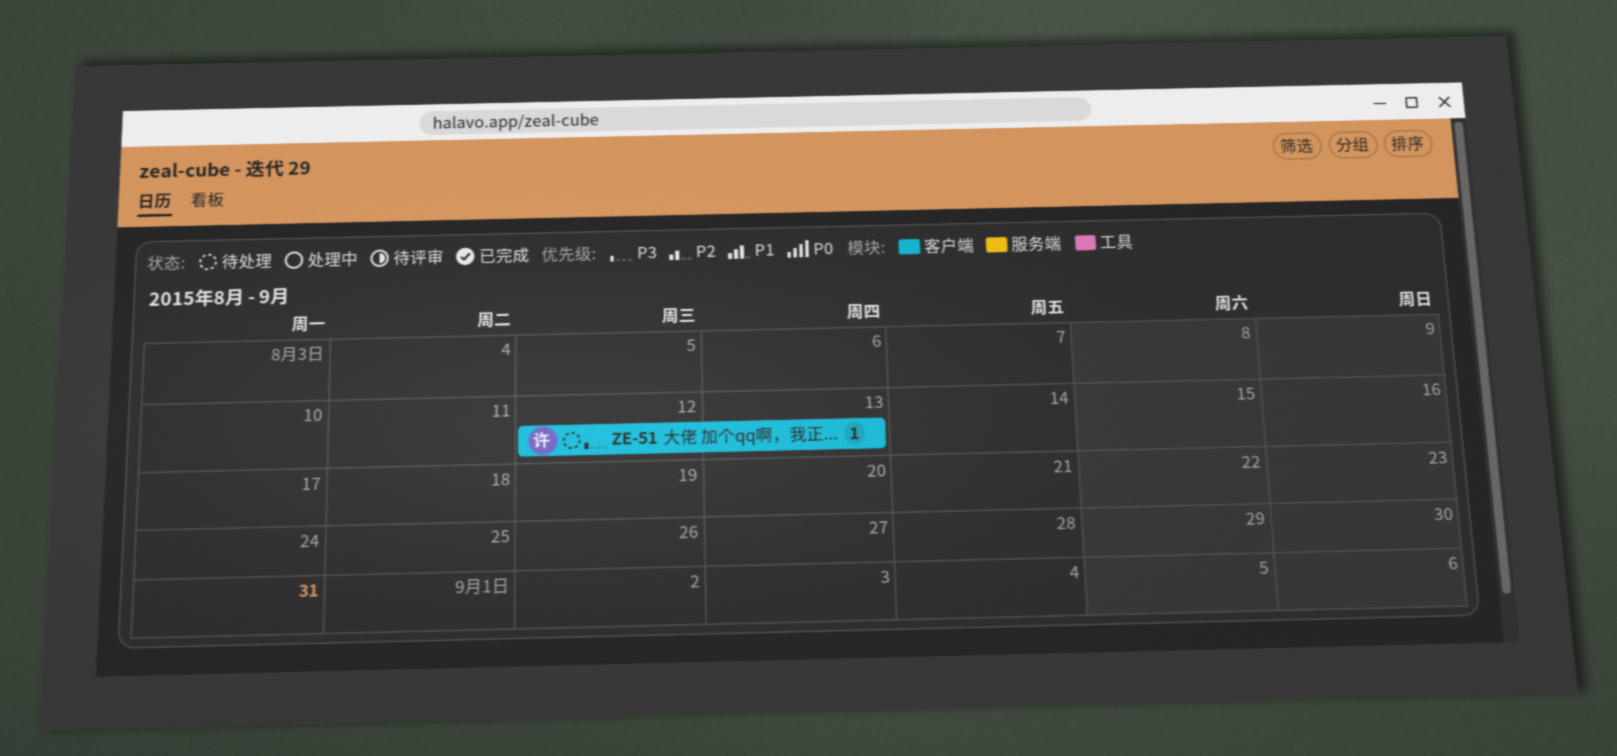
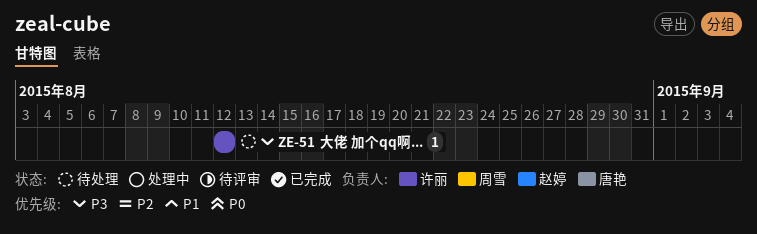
ZE-51, due: Aug 13 -> Aug 12

